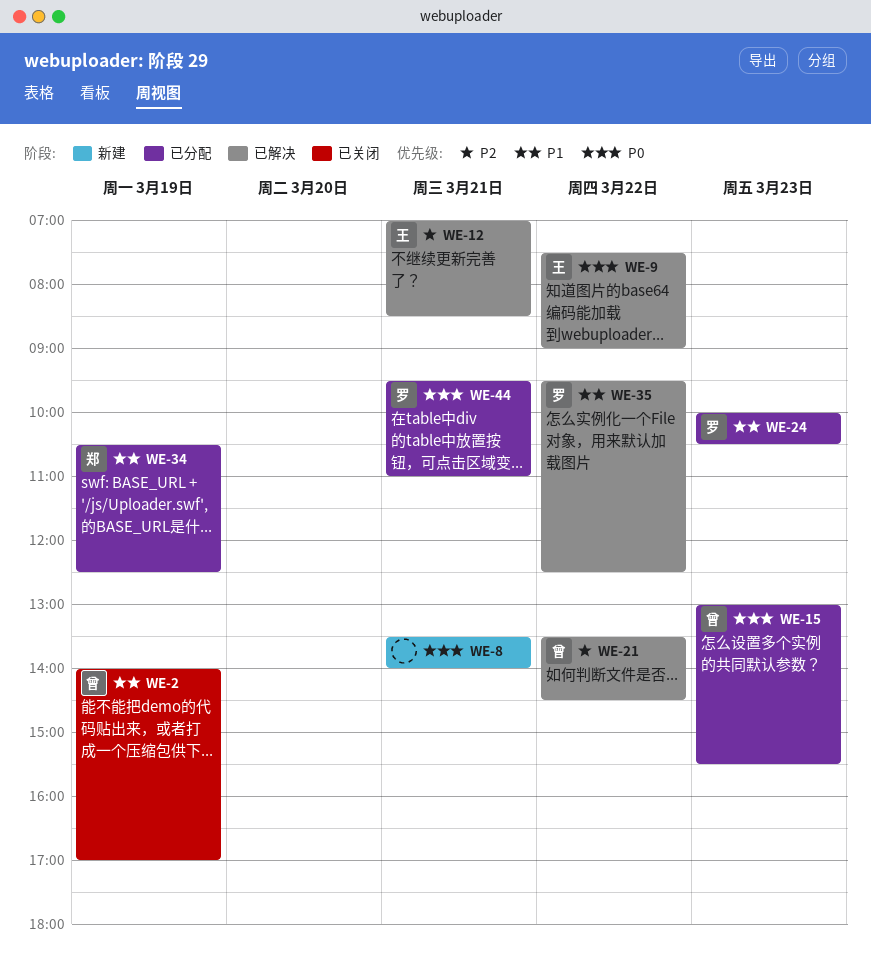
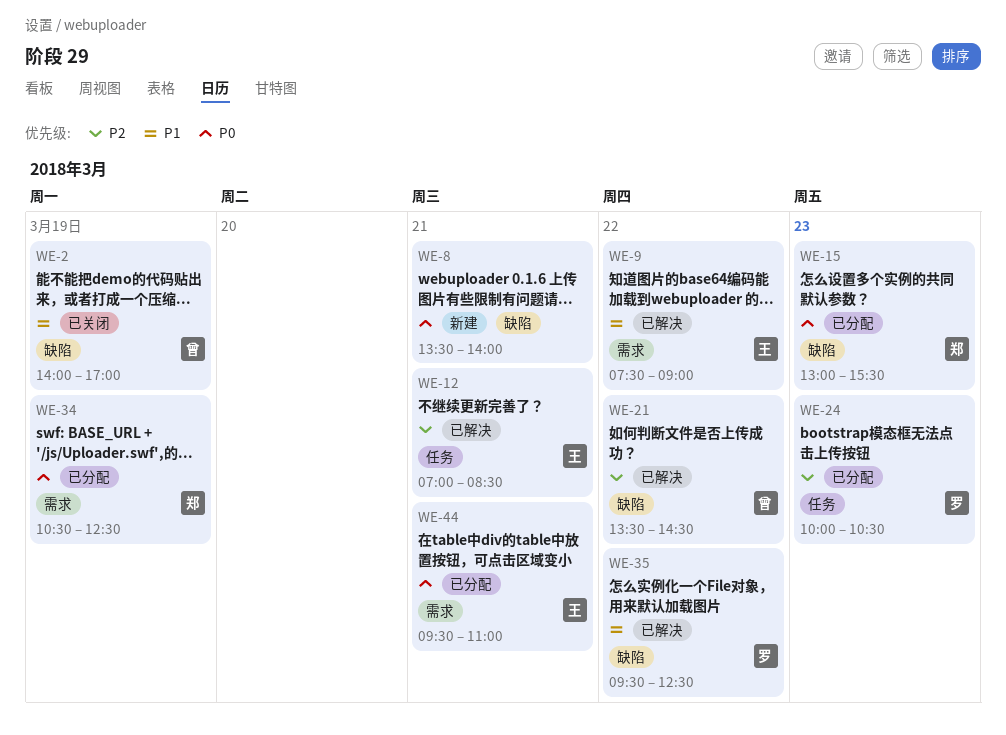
WE-9, priority: P0 -> P1
WE-15, owner: 曾 -> 郑
WE-24, priority: P1 -> P2
WE-34, priority: P1 -> P0
WE-44, owner: 罗 -> 王

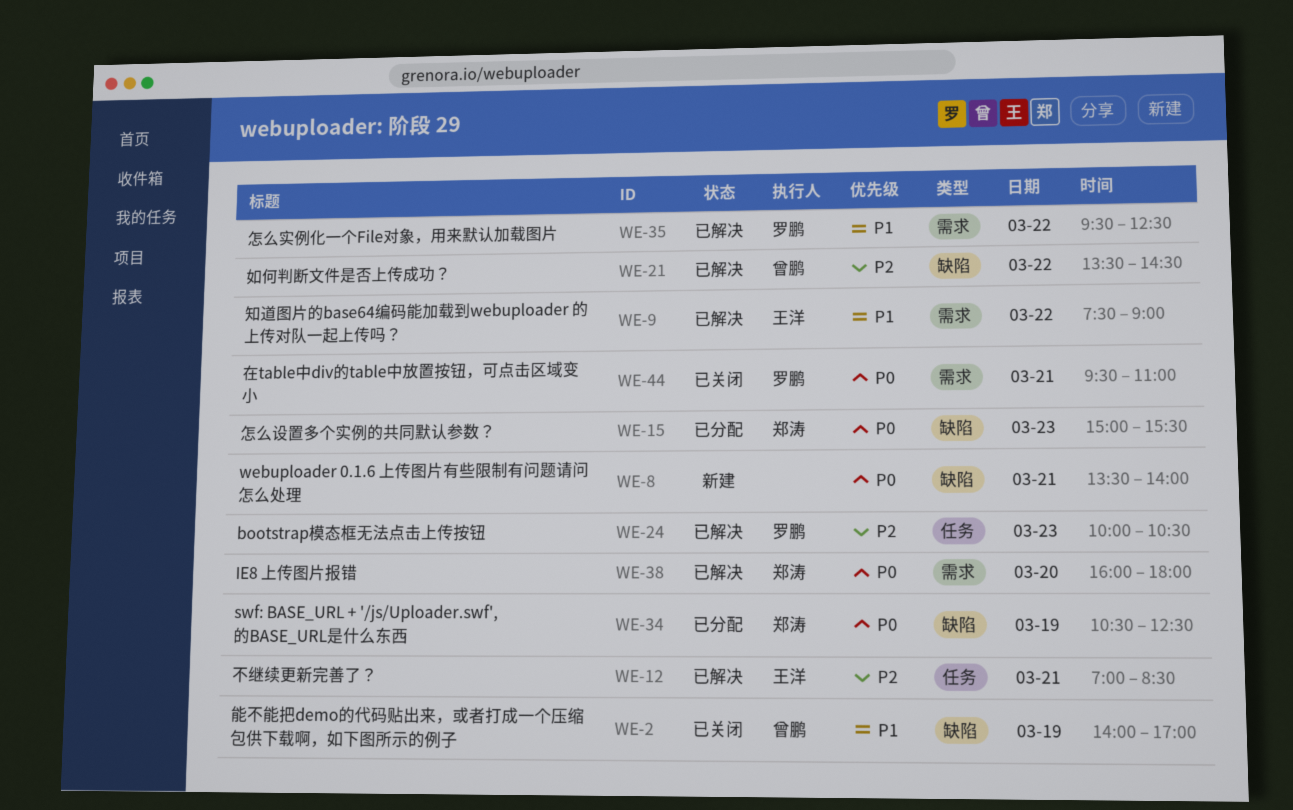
WE-15, begins: 13:00 -> 15:00
WE-24, status: 已分配 -> 已解决
WE-34, label: 需求 -> 缺陷
WE-35, label: 缺陷 -> 需求
WE-38: none -> present
WE-44, status: 已分配 -> 已关闭
WE-44, owner: 王洋 -> 罗鹏

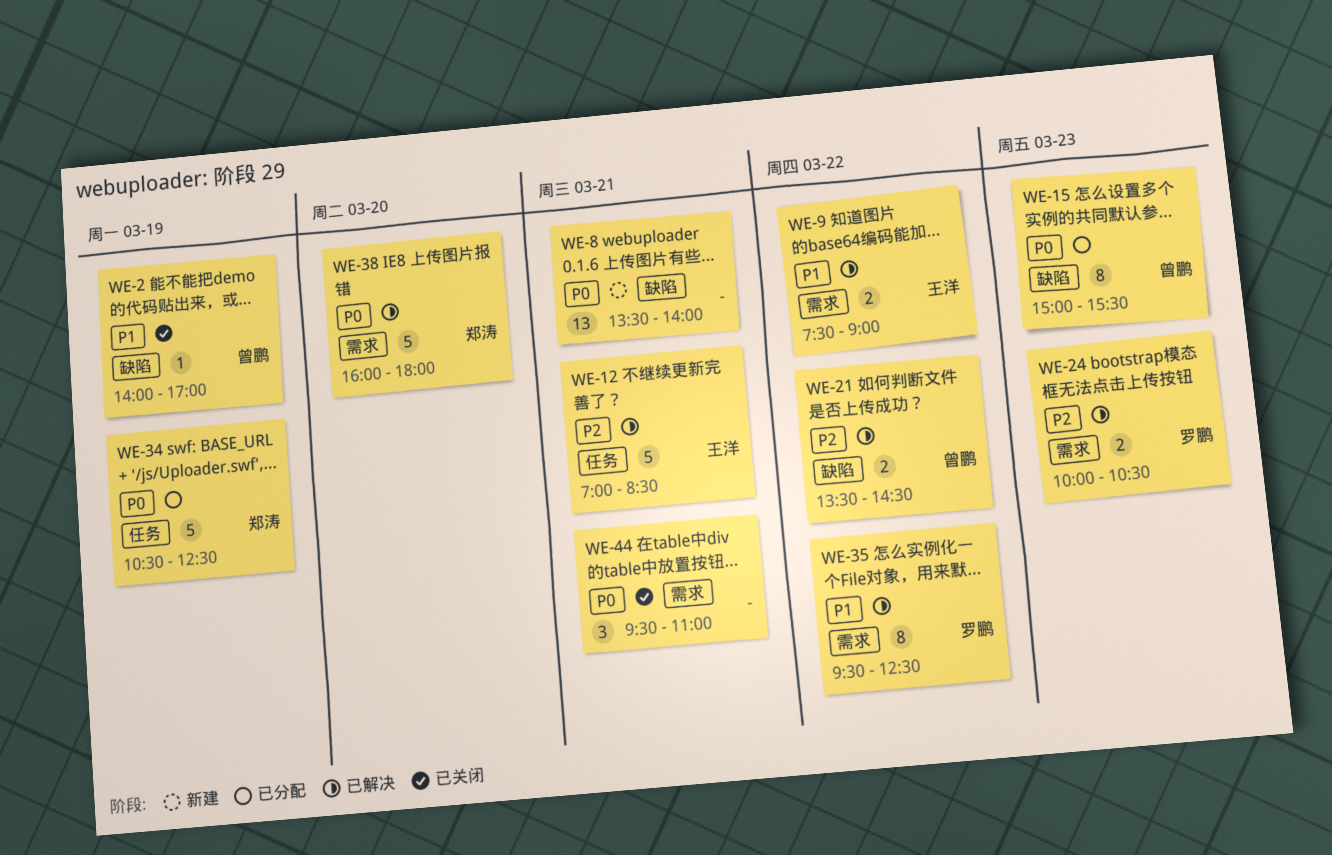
WE-15, owner: 郑涛 -> 曾鹏
WE-24, label: 任务 -> 需求
WE-34, label: 缺陷 -> 任务
WE-44, owner: 罗鹏 -> none

